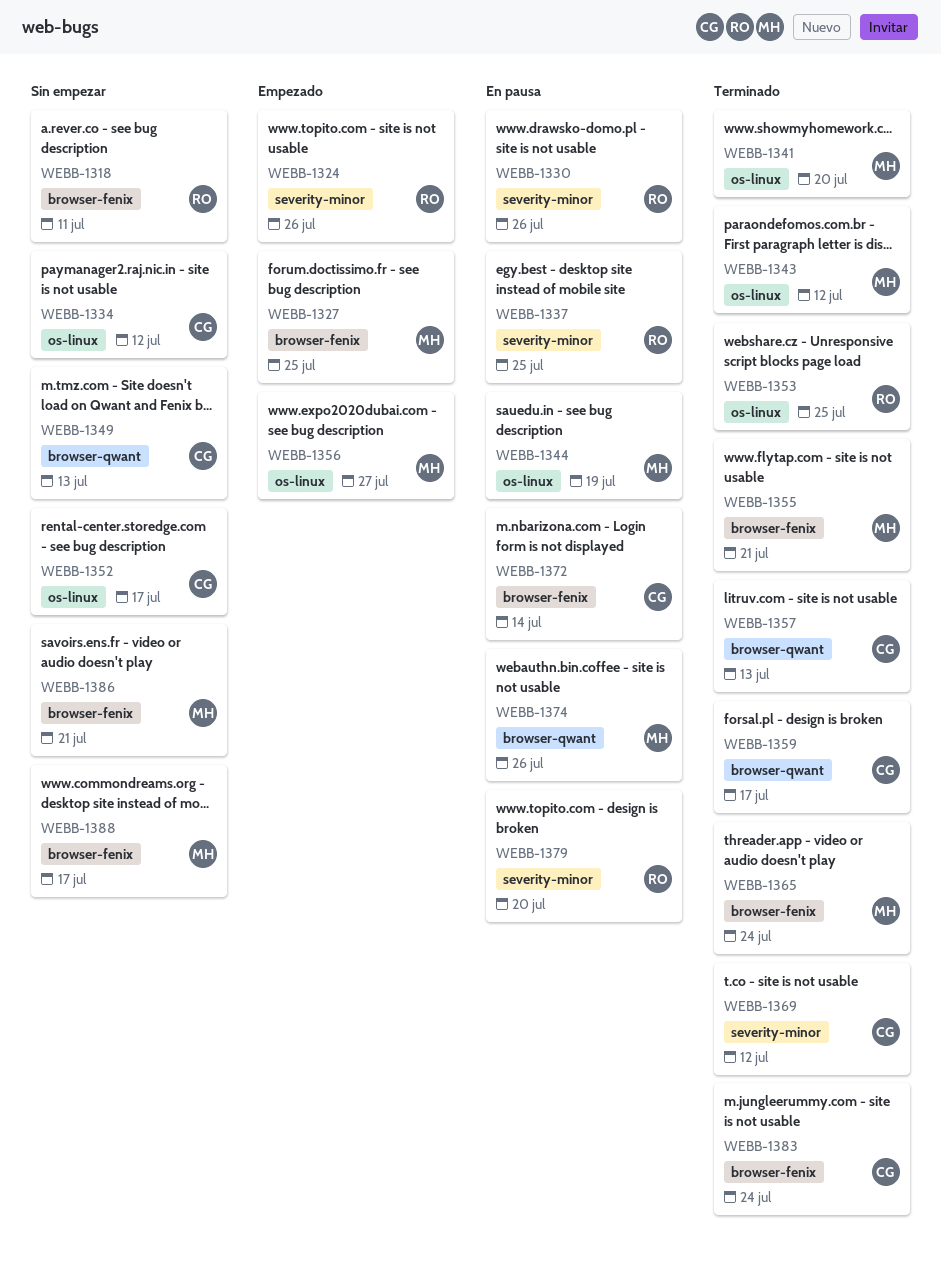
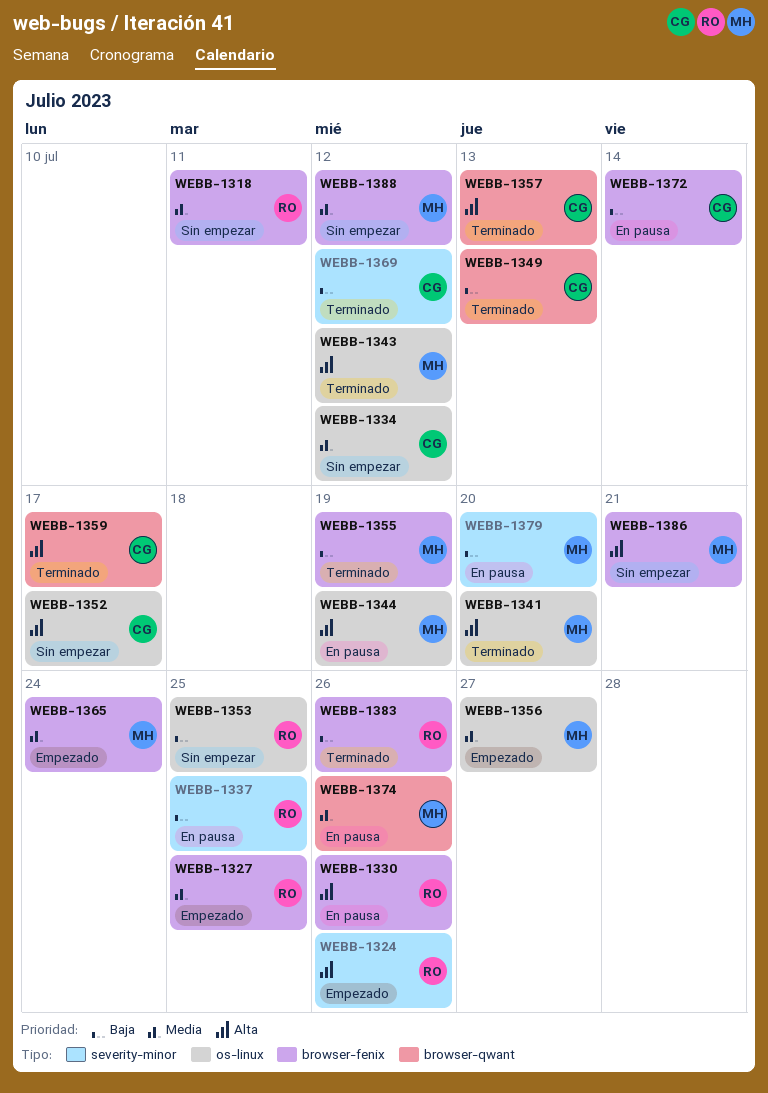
WEBB-1327, owner: MH -> RO
WEBB-1330, label: severity-minor -> browser-fenix
WEBB-1349, status: Sin empezar -> Terminado
WEBB-1353, status: Terminado -> Sin empezar
WEBB-1355, due: Jul 21 -> Jul 19
WEBB-1365, status: Terminado -> Empezado
WEBB-1379, owner: RO -> MH
WEBB-1383, owner: CG -> RO
WEBB-1383, due: Jul 24 -> Jul 26
WEBB-1388, due: Jul 17 -> Jul 12

